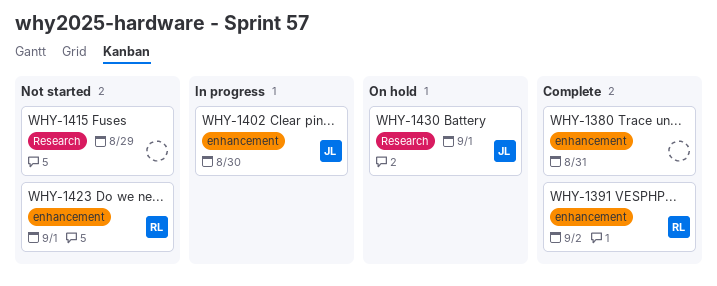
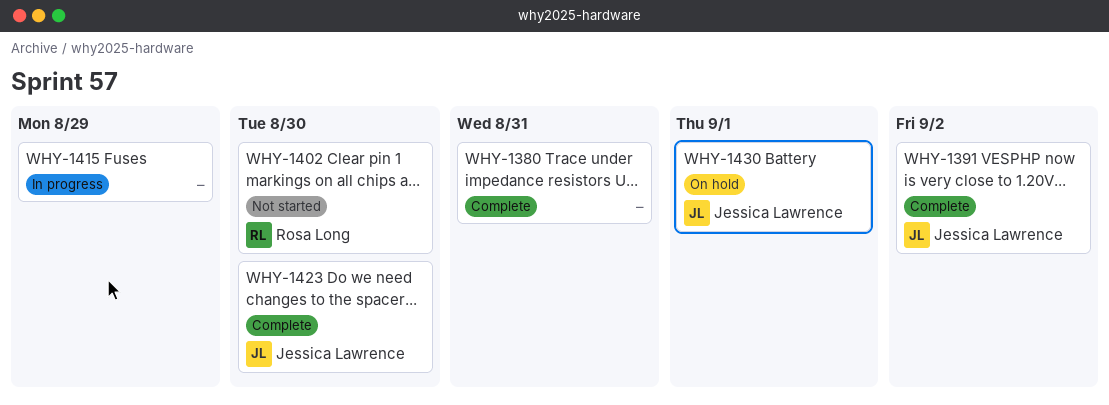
WHY-1391, owner: Rosa Long -> Jessica Lawrence
WHY-1402, status: In progress -> Not started
WHY-1402, owner: Jessica Lawrence -> Rosa Long
WHY-1415, status: Not started -> In progress
WHY-1423, status: Not started -> Complete
WHY-1423, owner: Rosa Long -> Jessica Lawrence
WHY-1423, due: Sep 1 -> Aug 30

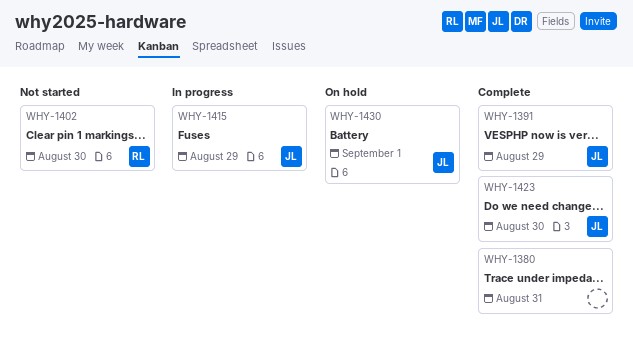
WHY-1391, due: Sep 2 -> Aug 29
WHY-1415, owner: none -> Jessica Lawrence

